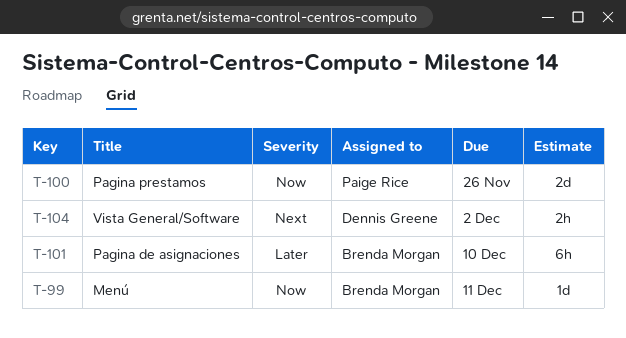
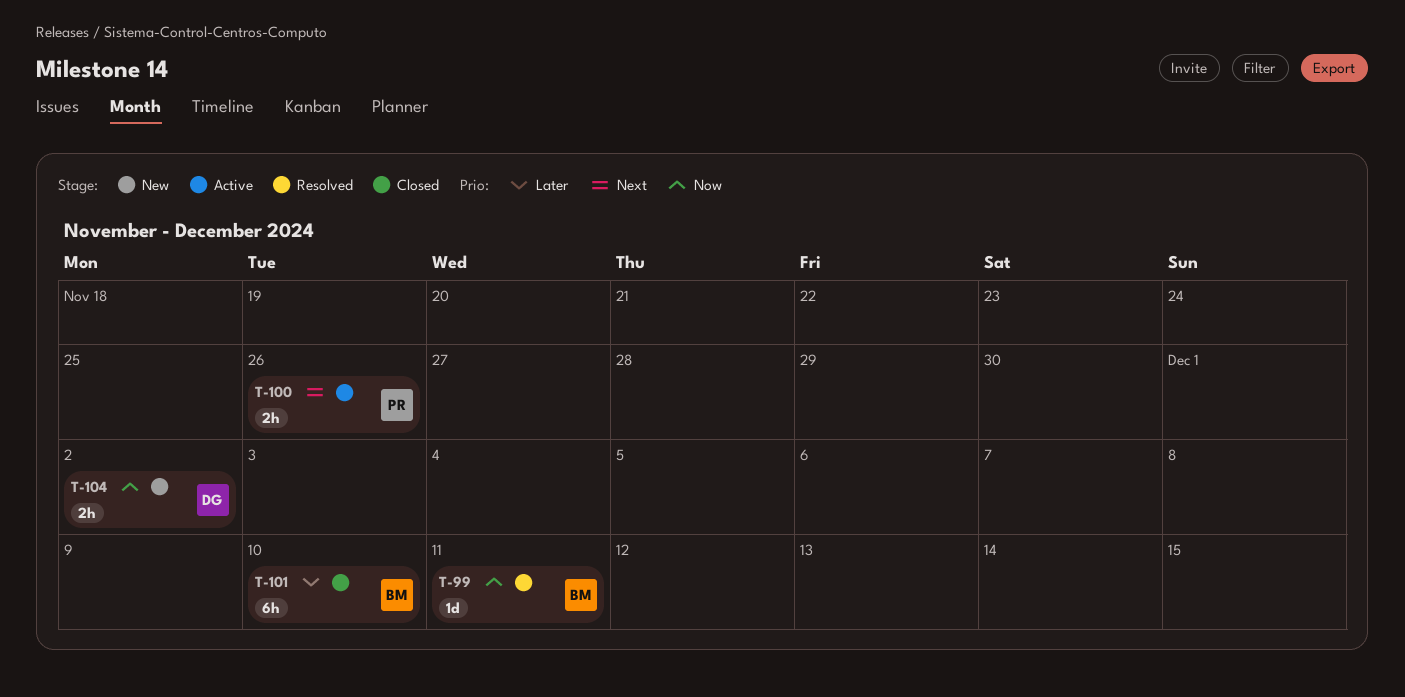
T-100, priority: Now -> Next
T-100, estimate: 2d -> 2h
T-104, priority: Next -> Now

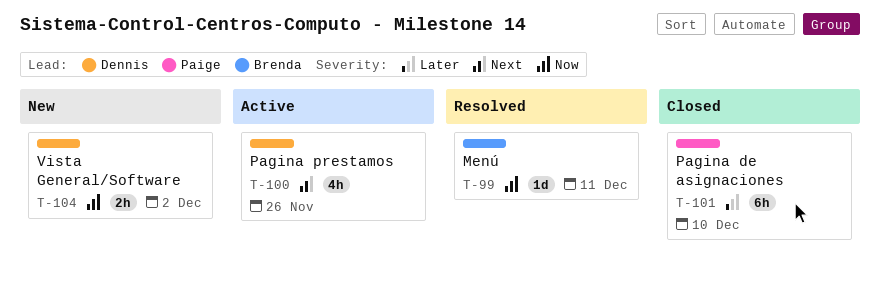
T-100, owner: Paige -> Dennis
T-100, estimate: 2h -> 4h
T-101, owner: Brenda -> Paige

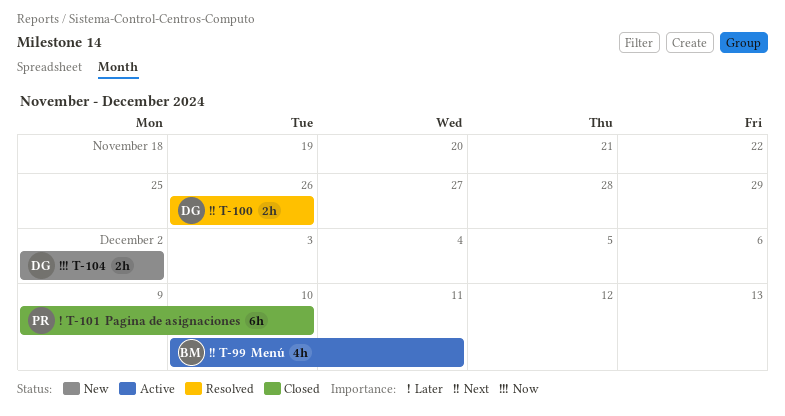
T-99, status: Resolved -> Active
T-99, priority: Now -> Next
T-99, estimate: 1d -> 4h
T-100, status: Active -> Resolved
T-100, estimate: 4h -> 2h

